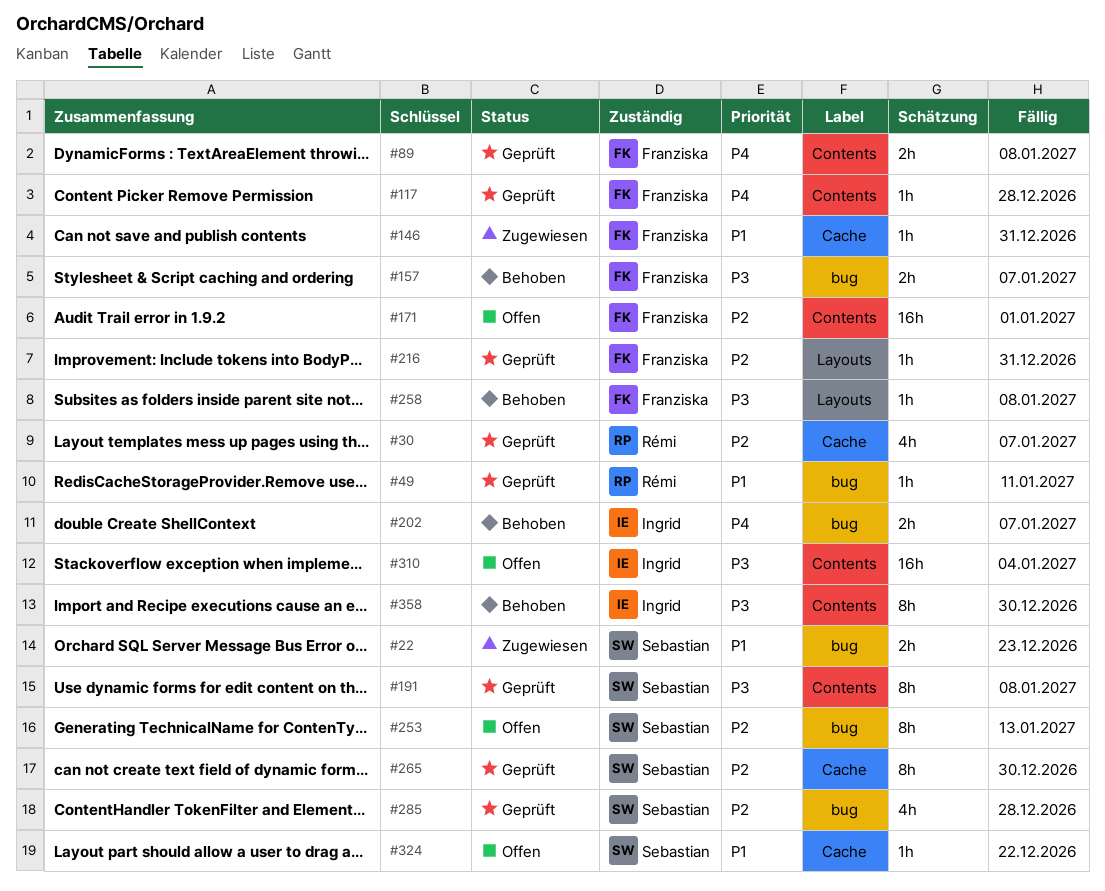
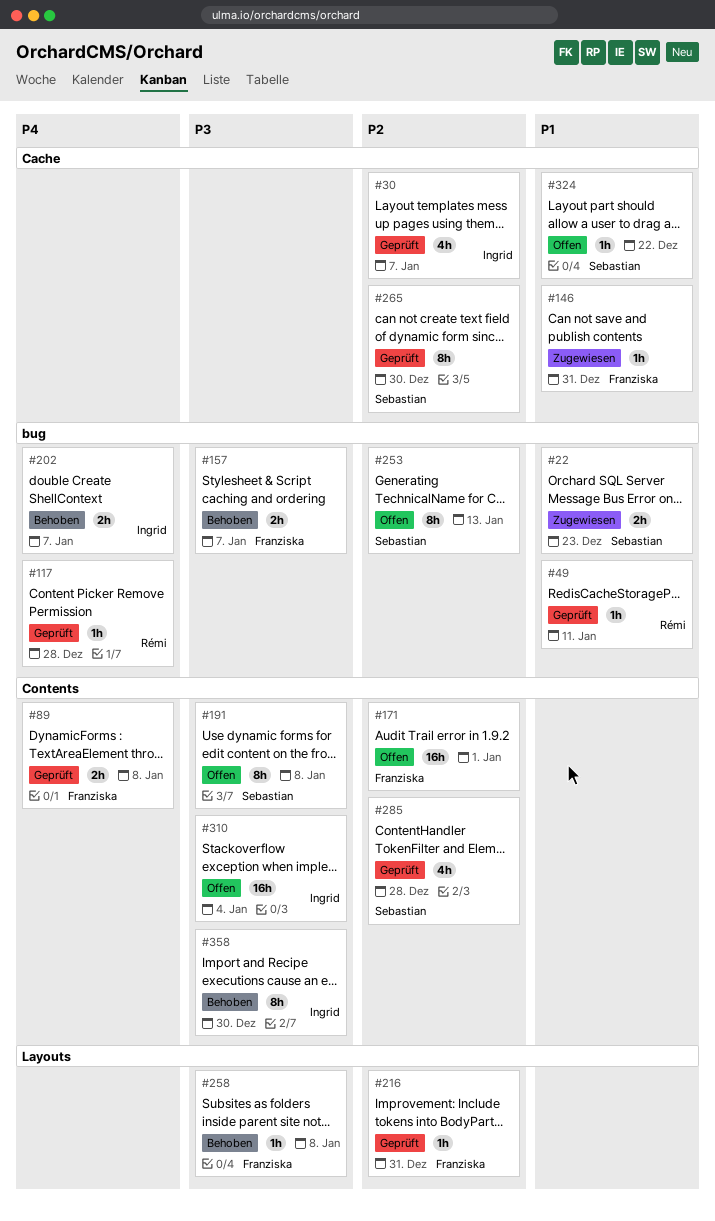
#30, owner: Rémi -> Ingrid
#117, owner: Franziska -> Rémi
#117, label: Contents -> bug
#191, status: Geprüft -> Offen
#285, label: bug -> Contents

